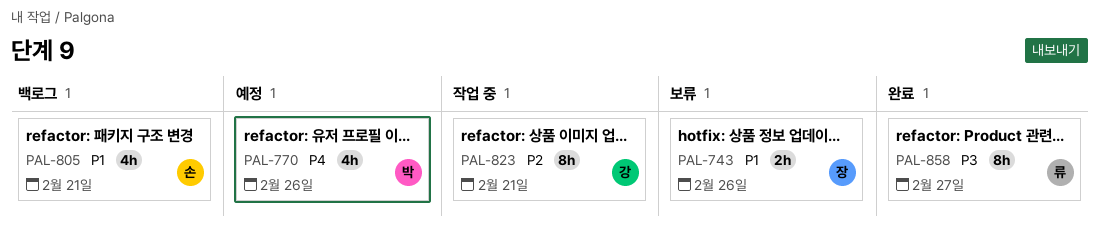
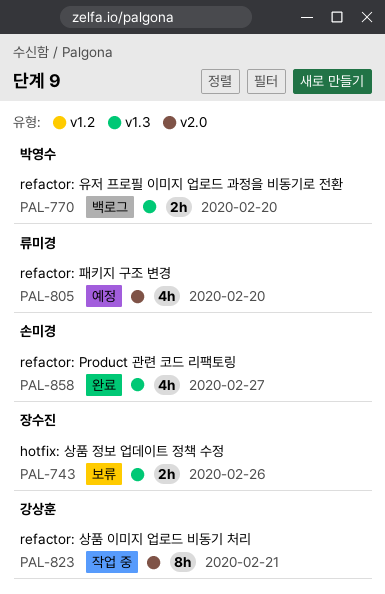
PAL-770, status: 예정 -> 백로그
PAL-770, estimate: 4h -> 2h
PAL-770, due: Feb 26 -> Feb 20
PAL-805, status: 백로그 -> 예정
PAL-805, owner: 손미경 -> 류미경
PAL-805, due: Feb 21 -> Feb 20
PAL-858, owner: 류미경 -> 손미경
PAL-858, estimate: 8h -> 4h

